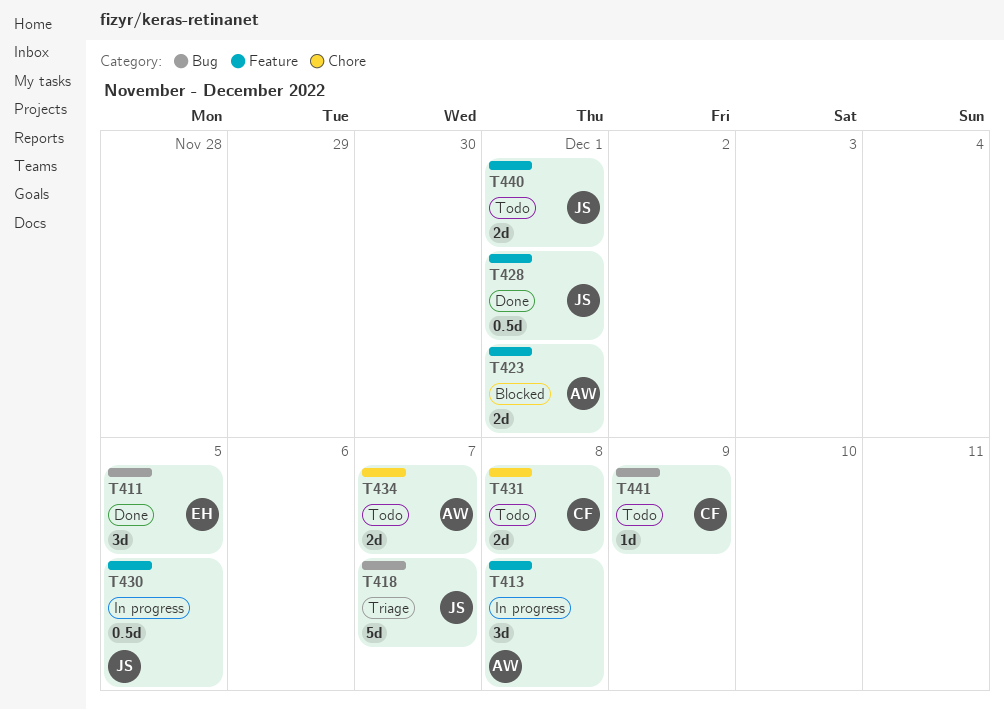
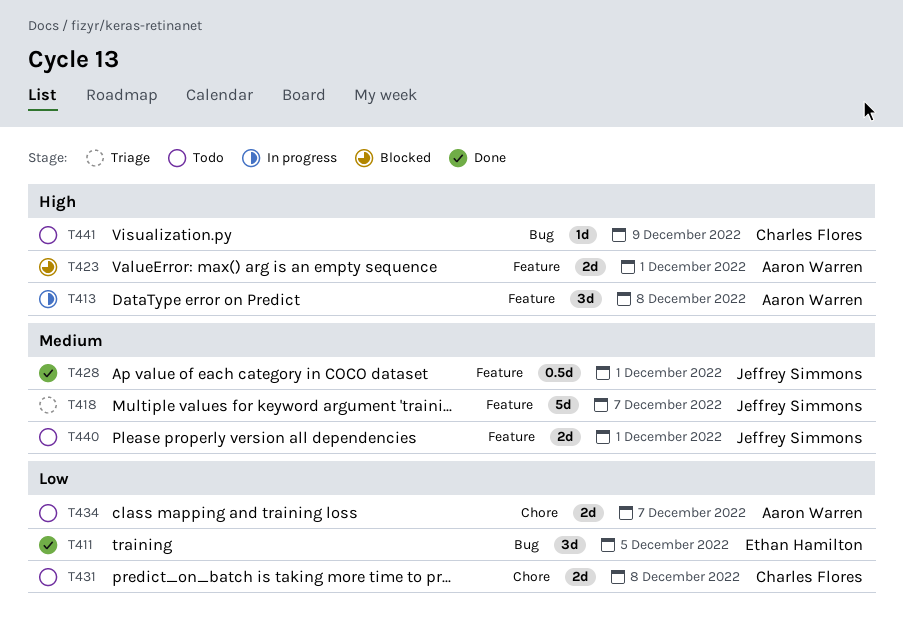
T418, label: Bug -> Feature
T430: present -> none

